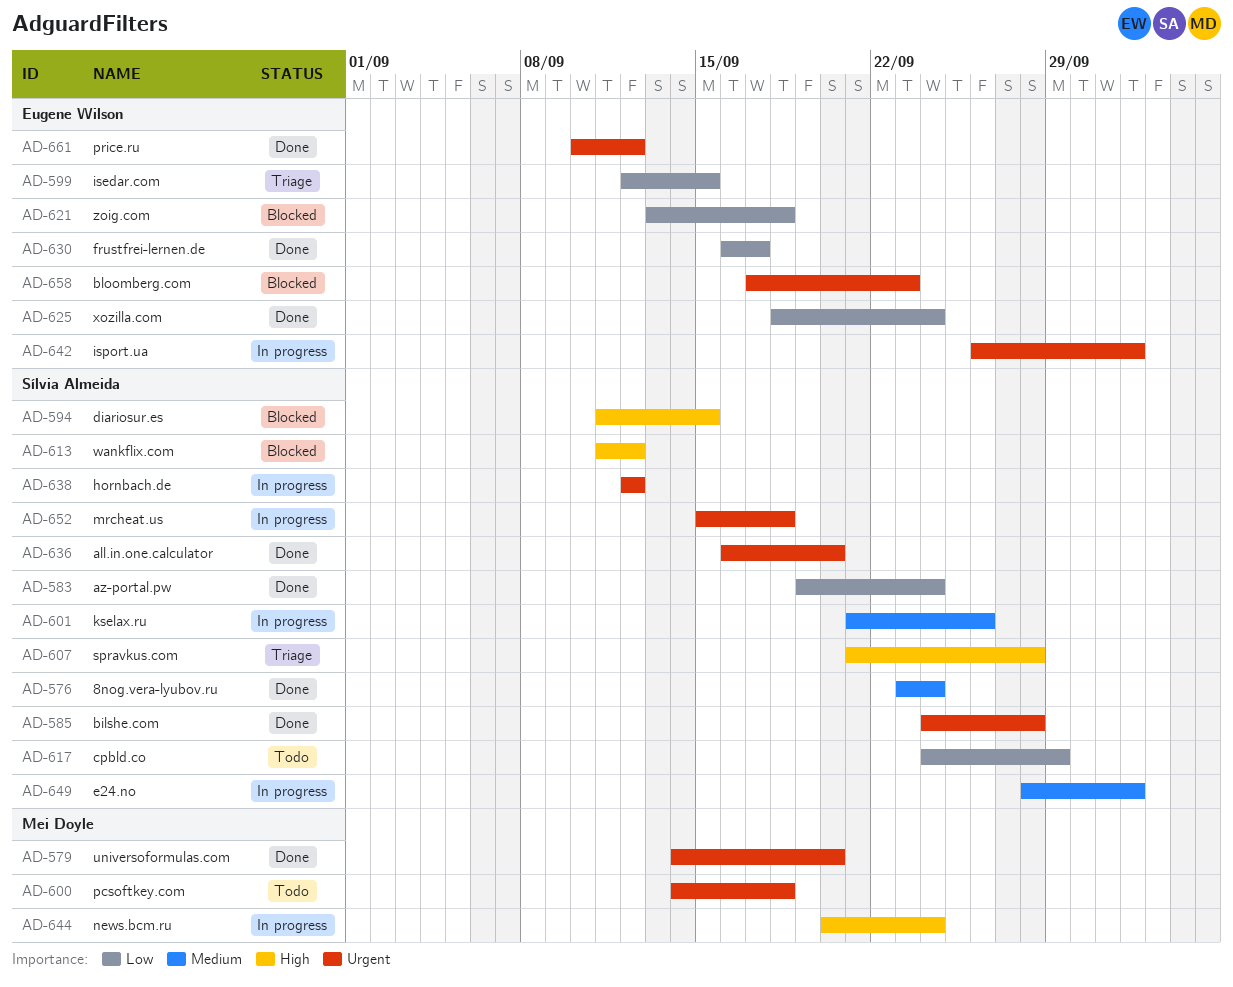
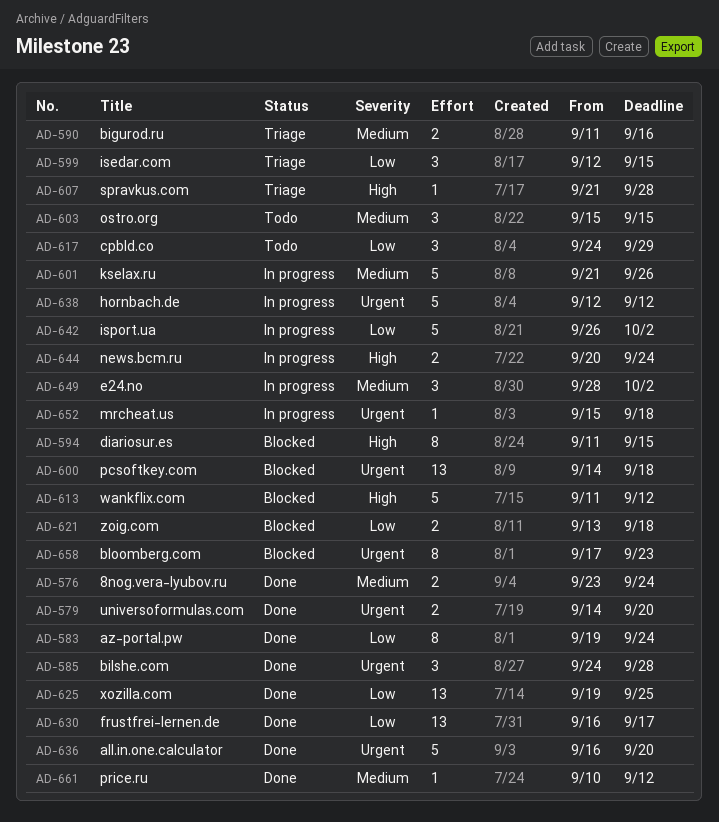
AD-590: none -> present
AD-600, status: Todo -> Blocked
AD-603: none -> present
AD-625, start: Sep 18 -> Sep 19
AD-625, due: Sep 24 -> Sep 25
AD-642, priority: Urgent -> Low
AD-661, priority: Urgent -> Medium

